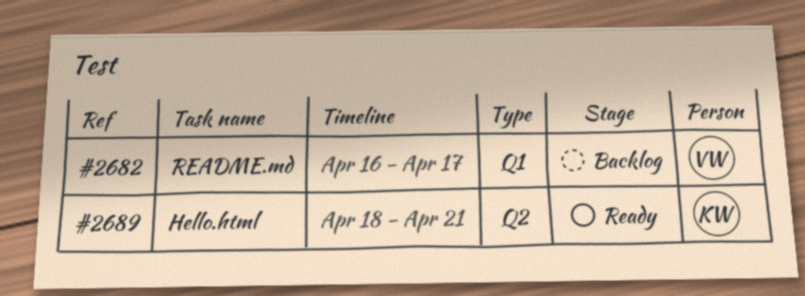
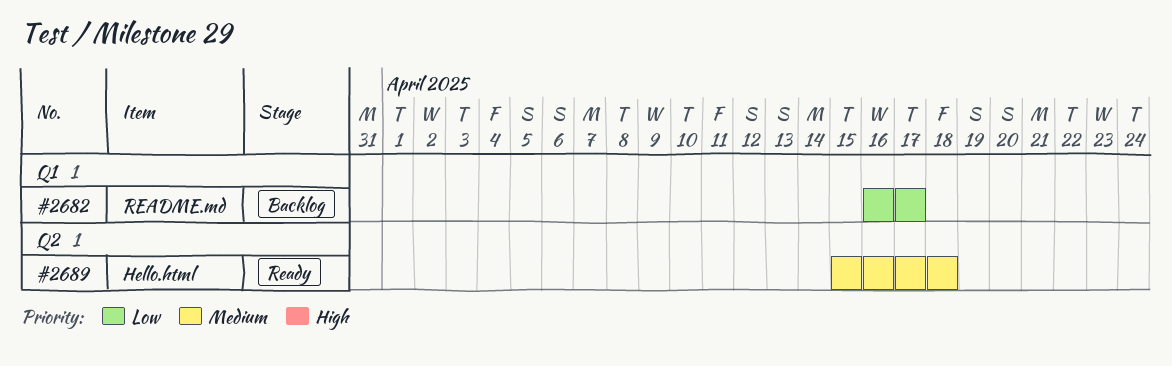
#2689, start: Apr 18 -> Apr 15
#2689, due: Apr 21 -> Apr 18

